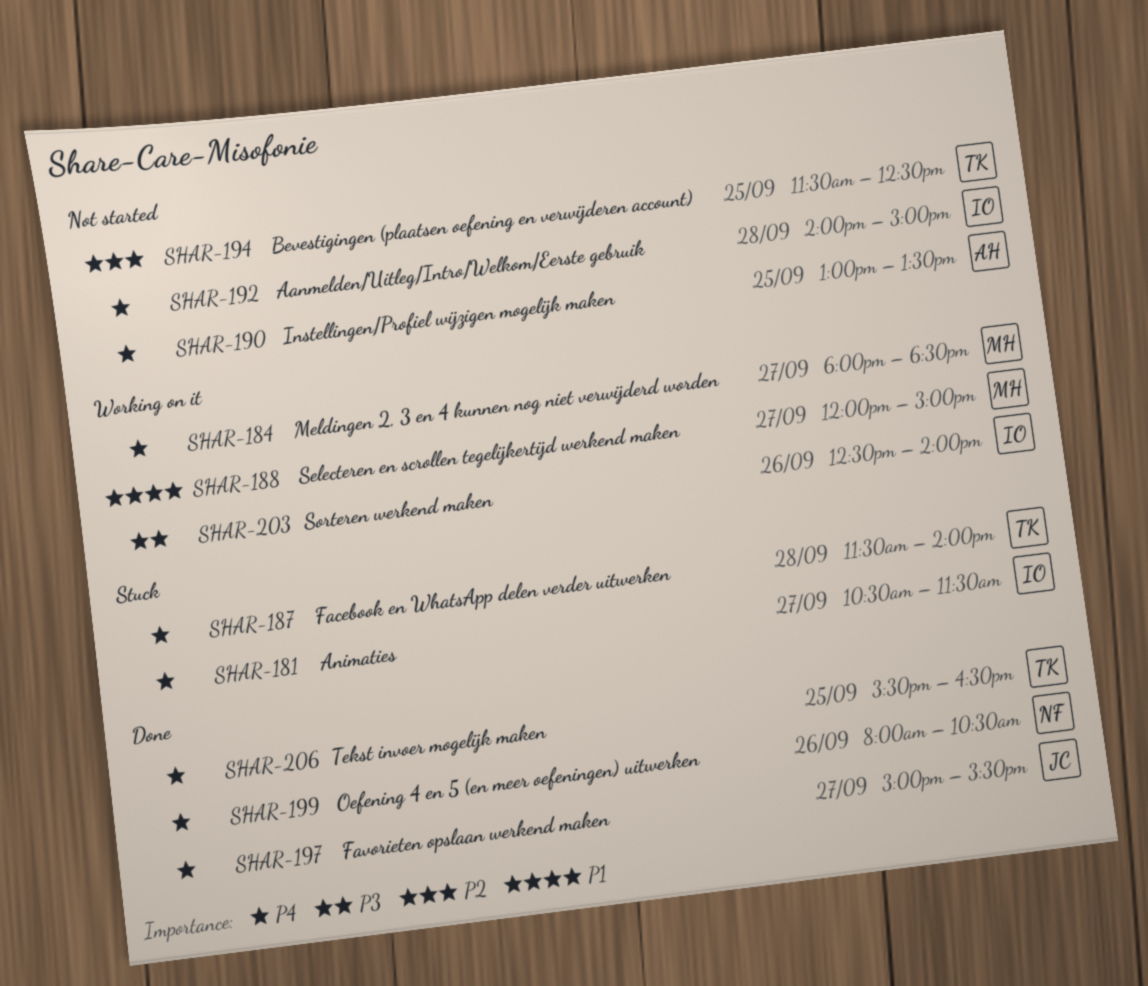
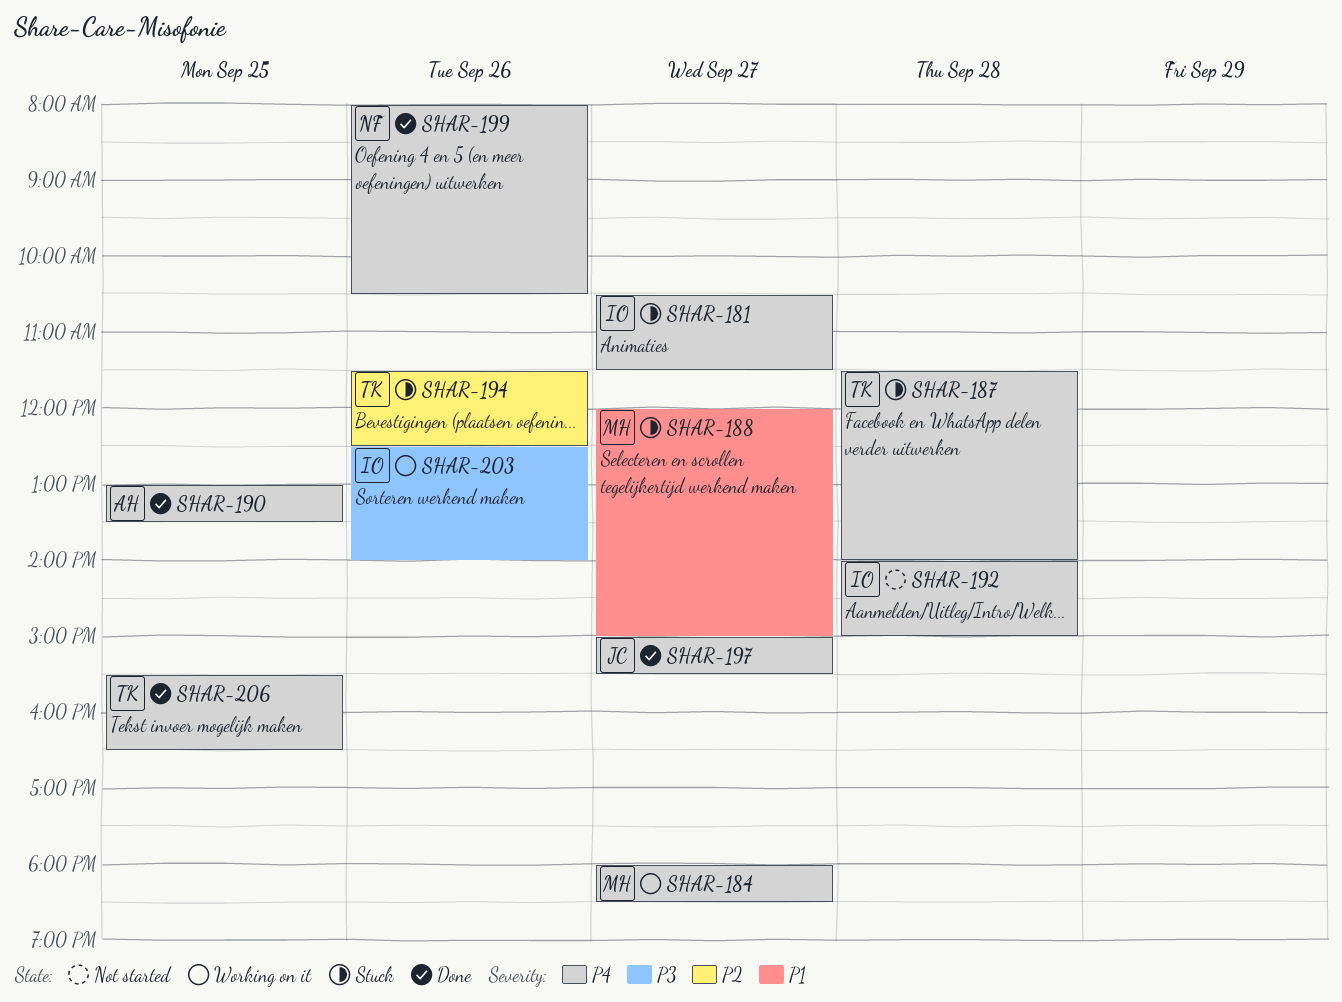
SHAR-188, status: Working on it -> Stuck
SHAR-190, status: Not started -> Done
SHAR-194, status: Not started -> Stuck
SHAR-194, day: Sep 25 -> Sep 26

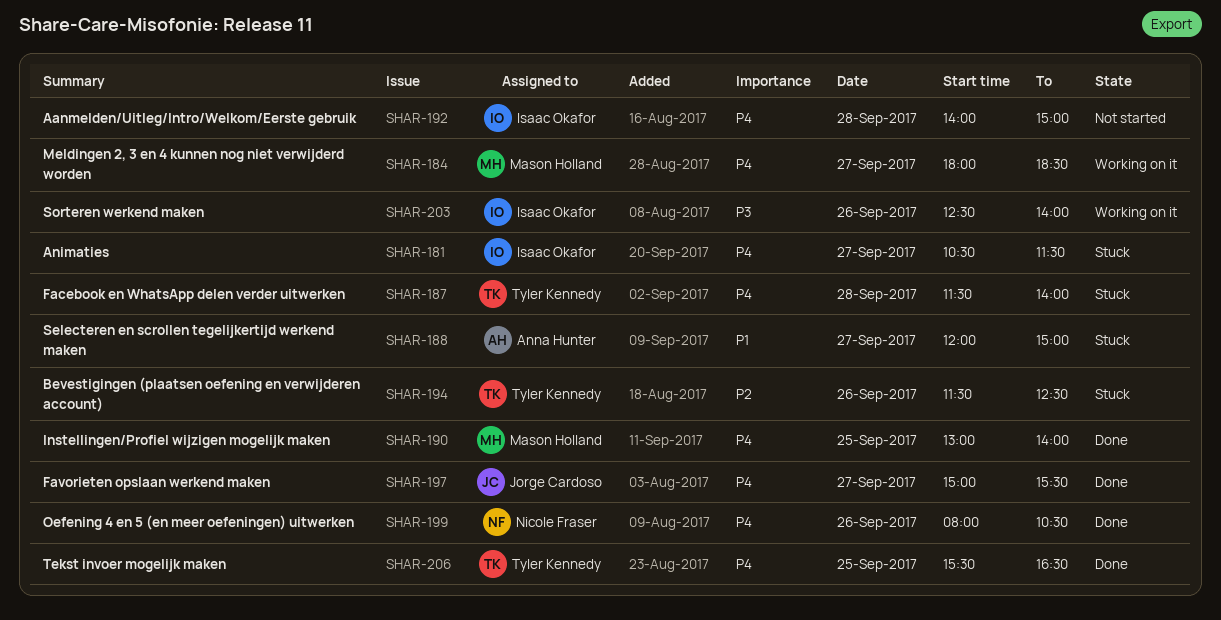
SHAR-188, owner: Mason Holland -> Anna Hunter
SHAR-190, owner: Anna Hunter -> Mason Holland
SHAR-190, ends: 13:30 -> 14:00

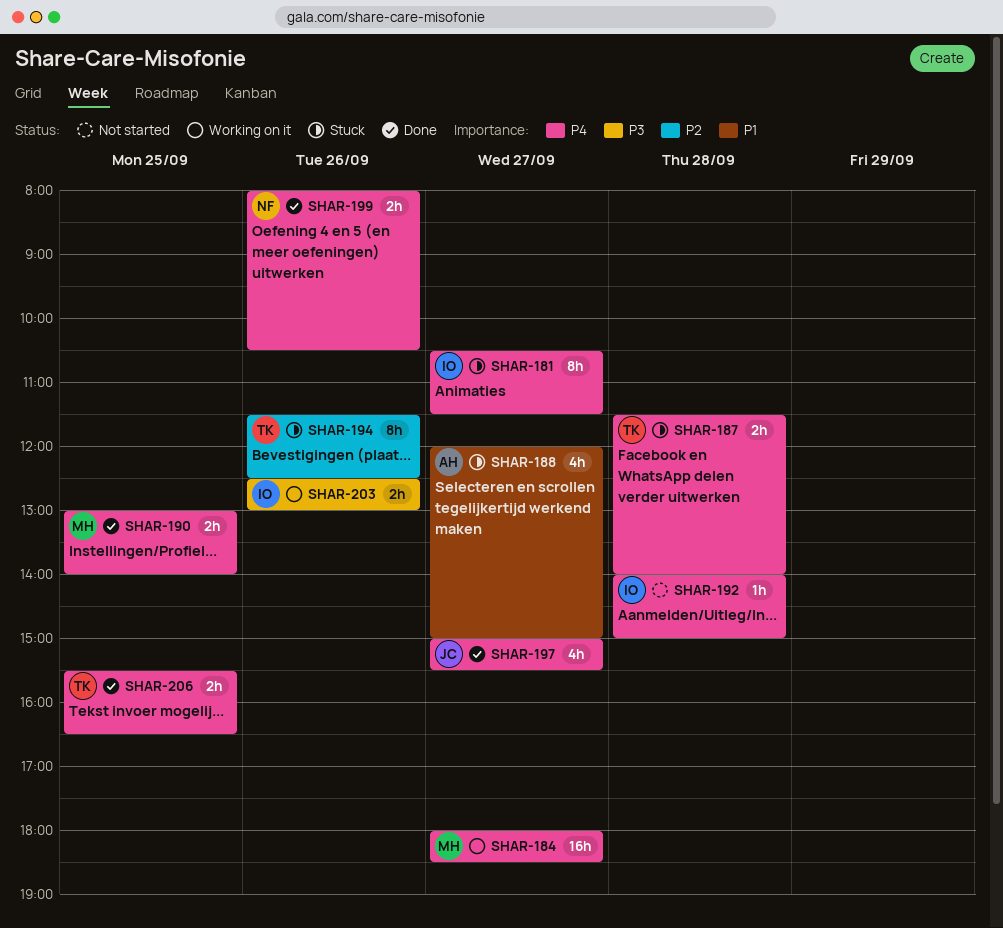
SHAR-203, ends: 14:00 -> 13:00

